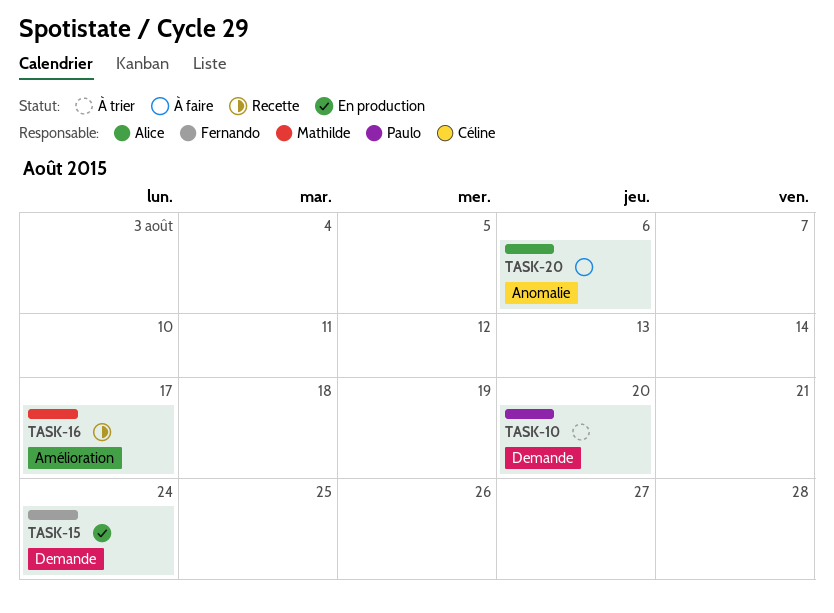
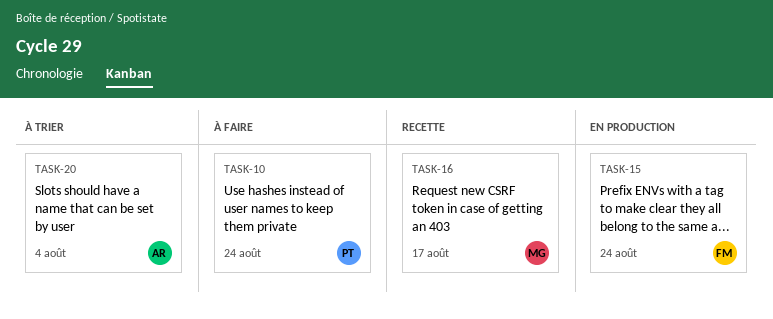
TASK-10, status: À trier -> À faire
TASK-10, due: Aug 20 -> Aug 24
TASK-20, status: À faire -> À trier
TASK-20, due: Aug 6 -> Aug 4

